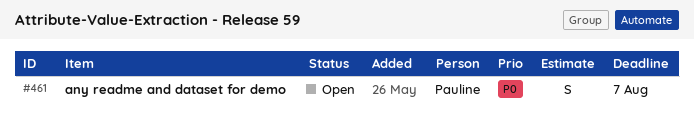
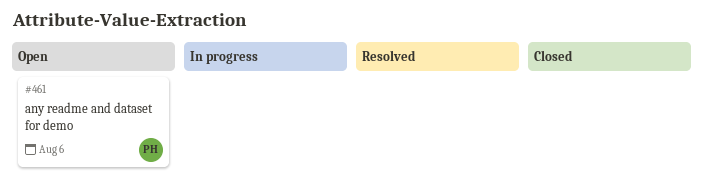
#461, due: Aug 7 -> Aug 6

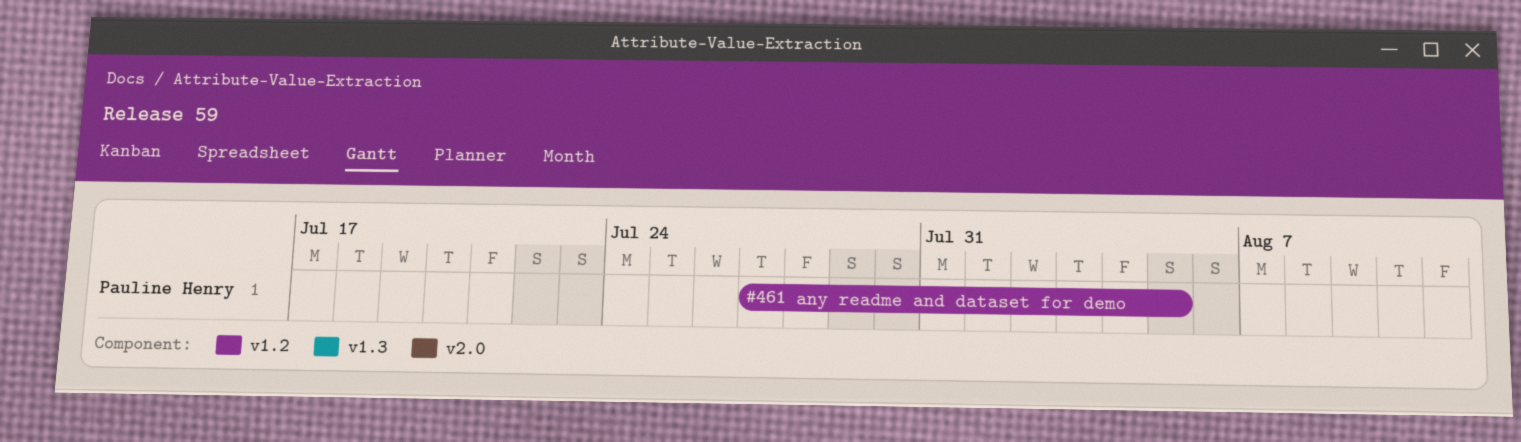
#461, due: Aug 6 -> Aug 5

